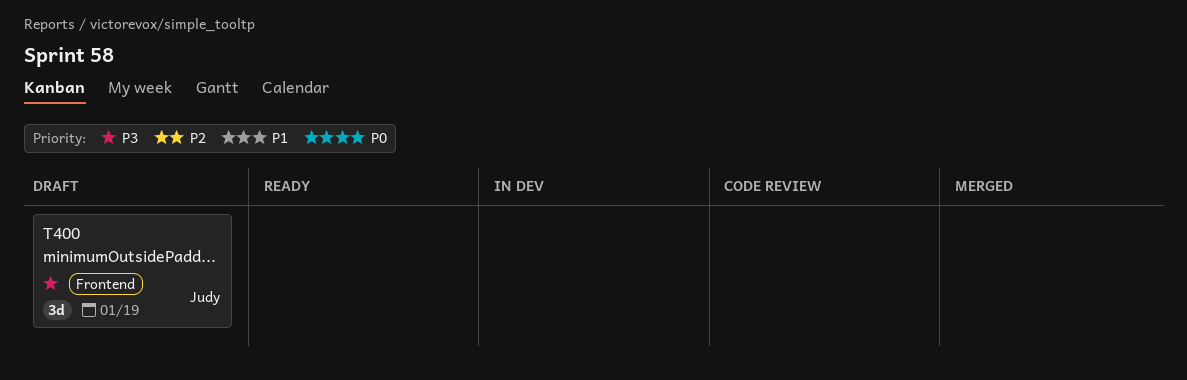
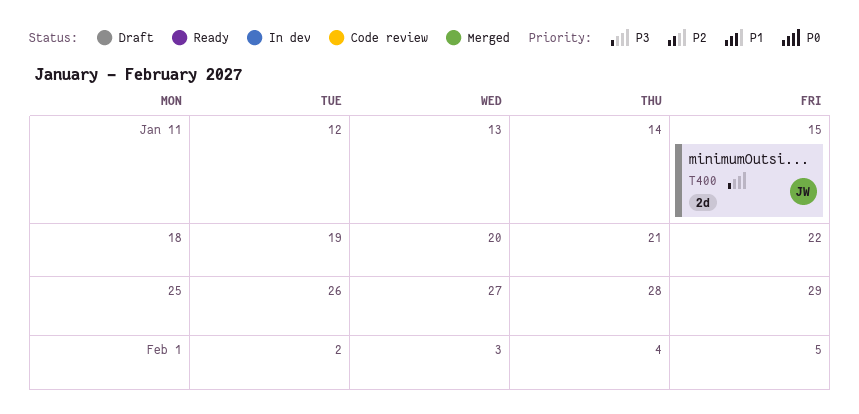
T400, estimate: 3d -> 2d
T400, due: Jan 19 -> Jan 15

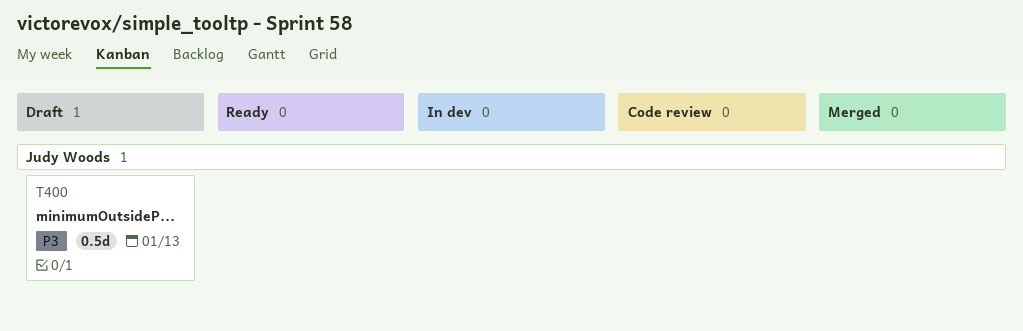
T400, estimate: 2d -> 0.5d
T400, due: Jan 15 -> Jan 13

